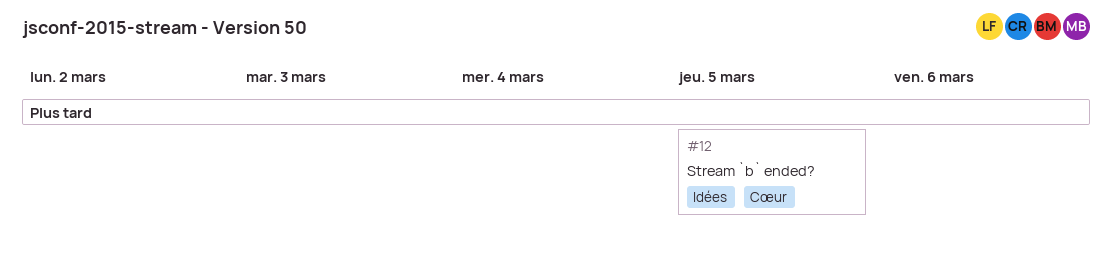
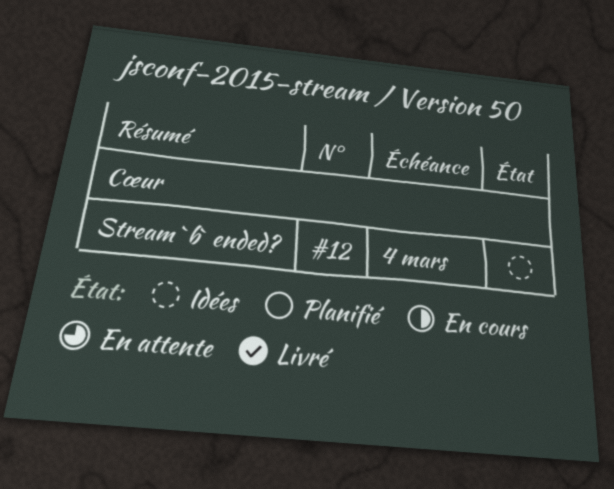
#12, due: Mar 5 -> Mar 4

